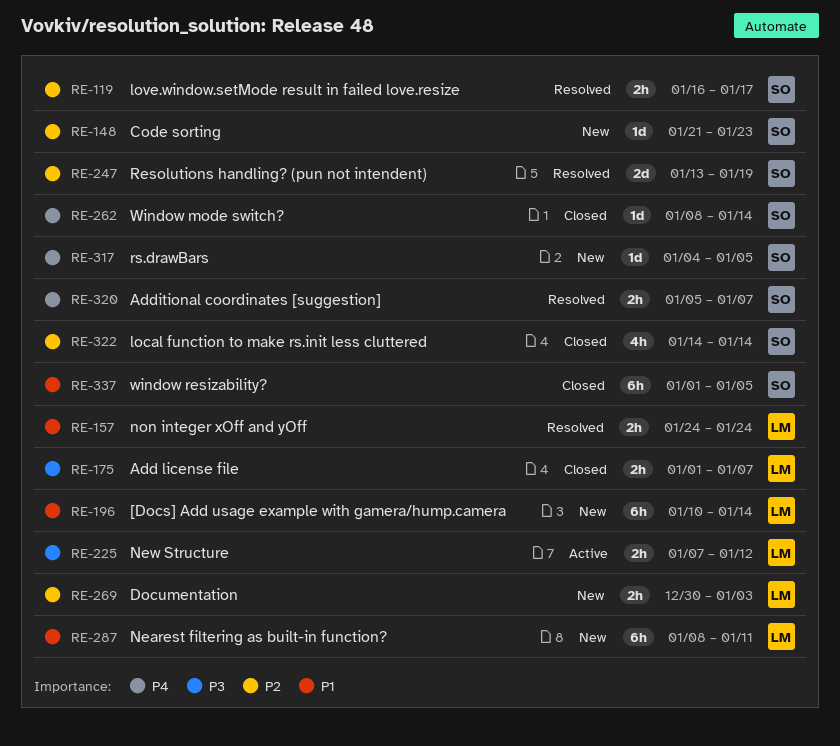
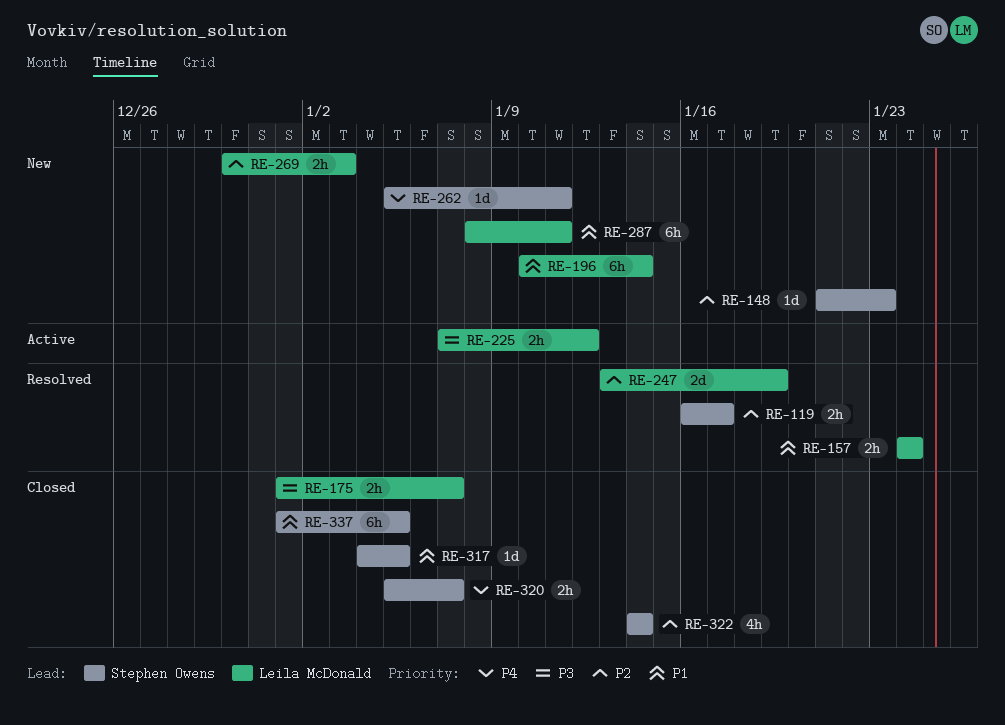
RE-247, owner: Stephen Owens -> Leila McDonald
RE-262, status: Closed -> New
RE-262, start: Jan 8 -> Jan 5
RE-262, due: Jan 14 -> Jan 11
RE-317, status: New -> Closed
RE-317, priority: P4 -> P1
RE-320, status: Resolved -> Closed

